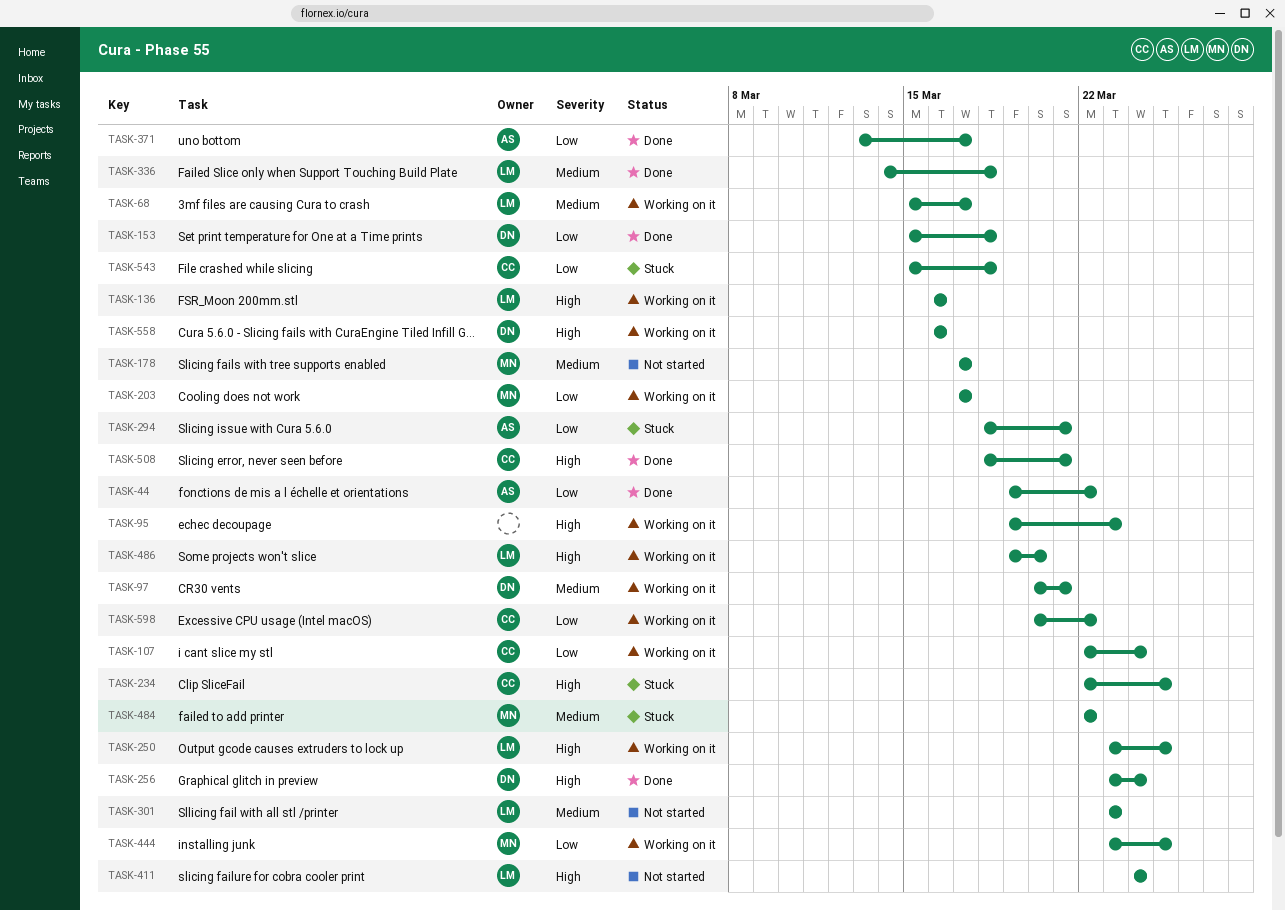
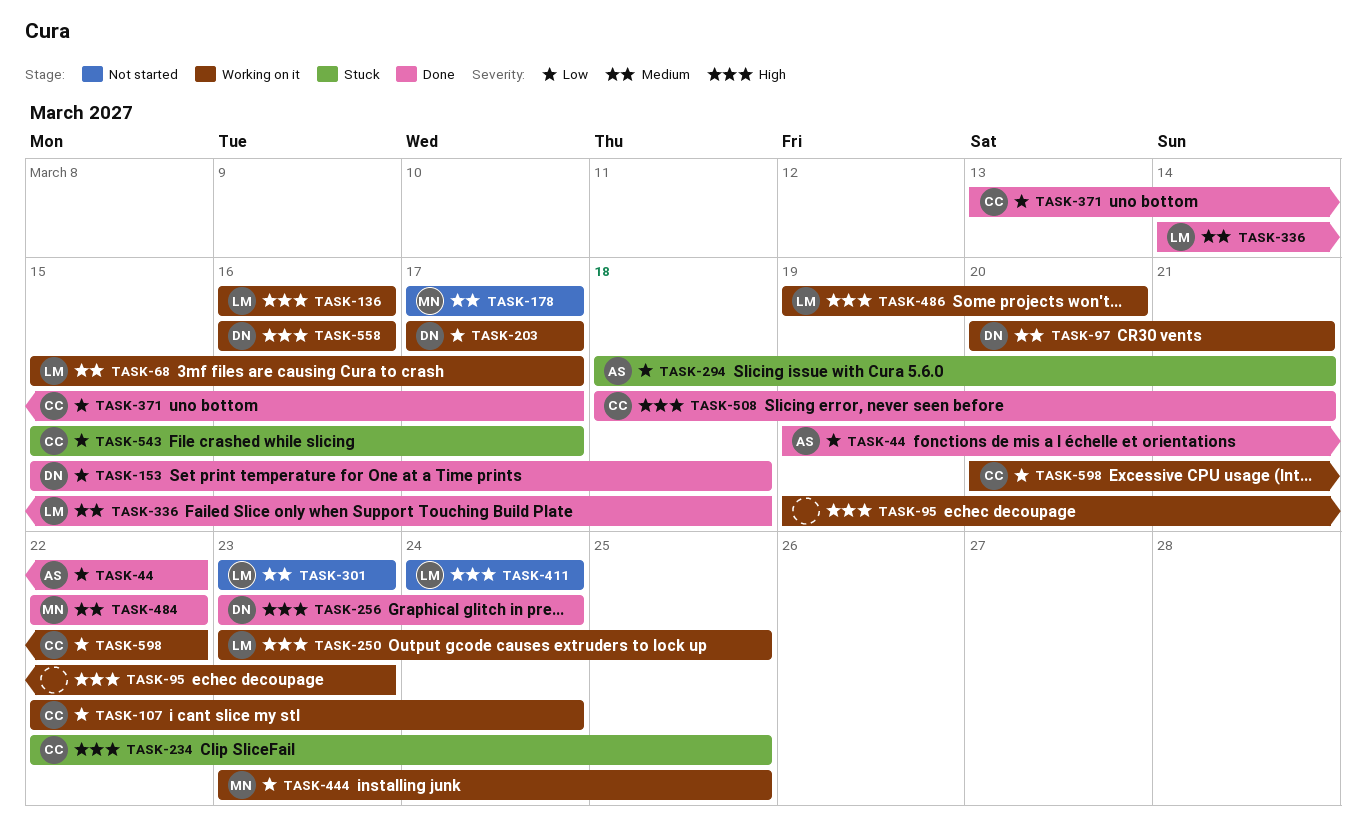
TASK-203, owner: MN -> DN
TASK-371, owner: AS -> CC
TASK-484, status: Stuck -> Done
TASK-543, due: Mar 18 -> Mar 17

